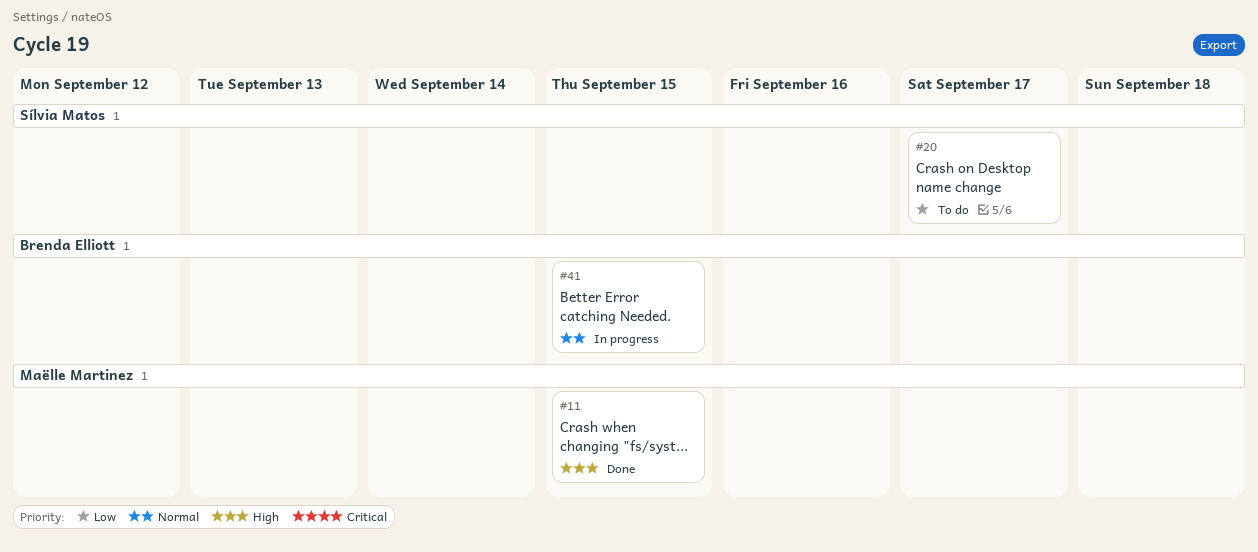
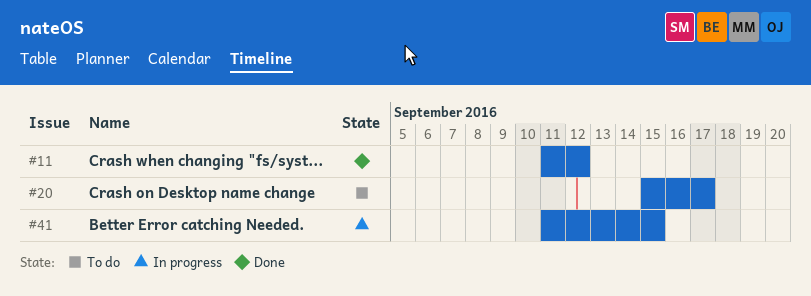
#11, due: Sep 15 -> Sep 12

